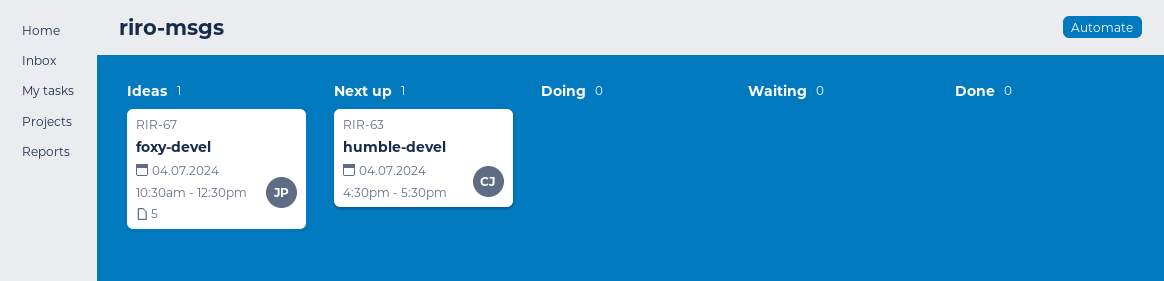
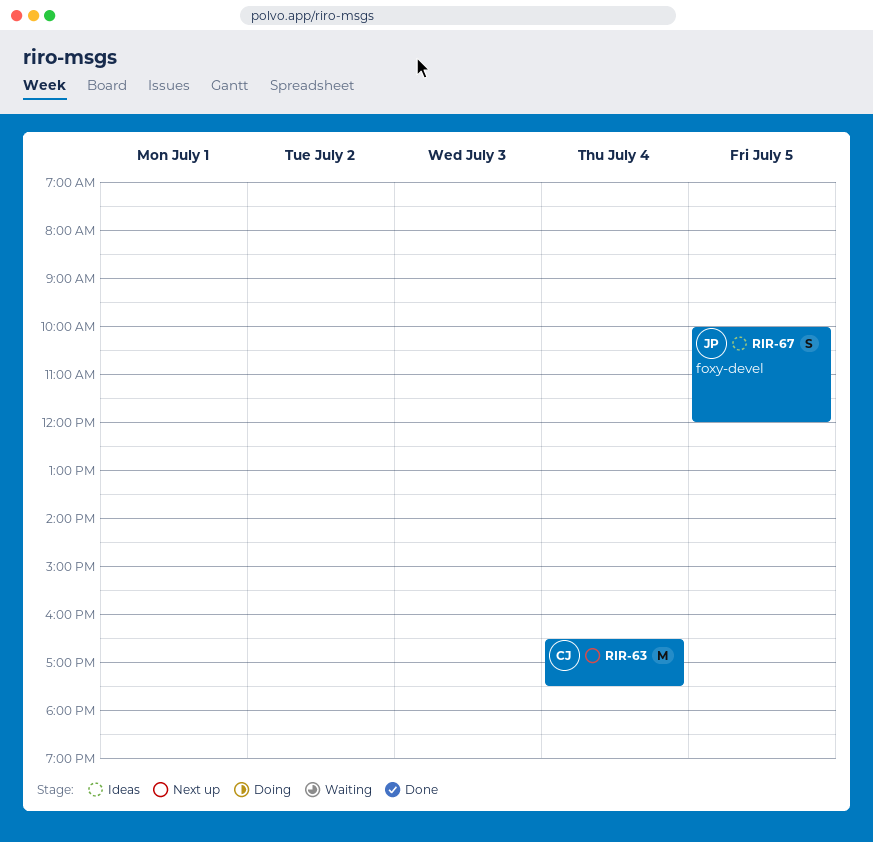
RIR-67, day: Jul 4 -> Jul 5
RIR-67, begins: 10:30 -> 10:00
RIR-67, ends: 12:30 -> 12:00

